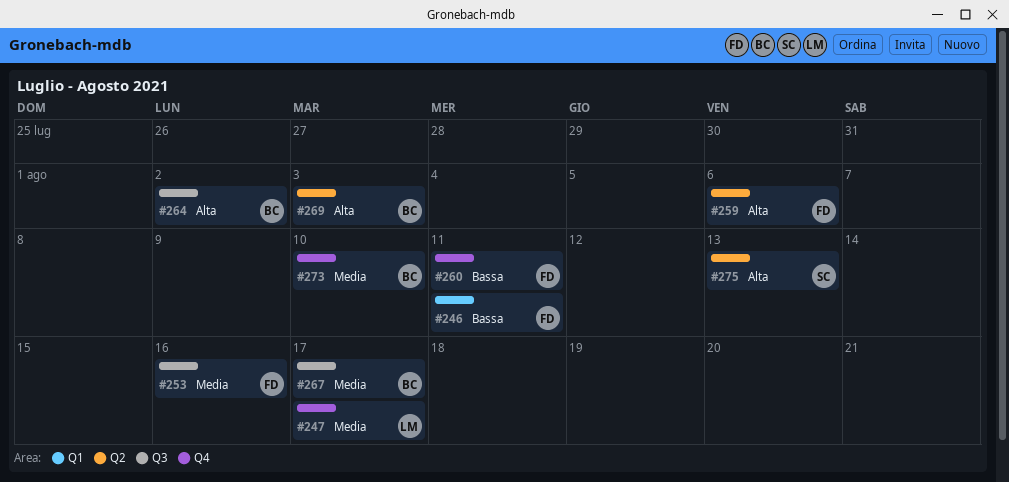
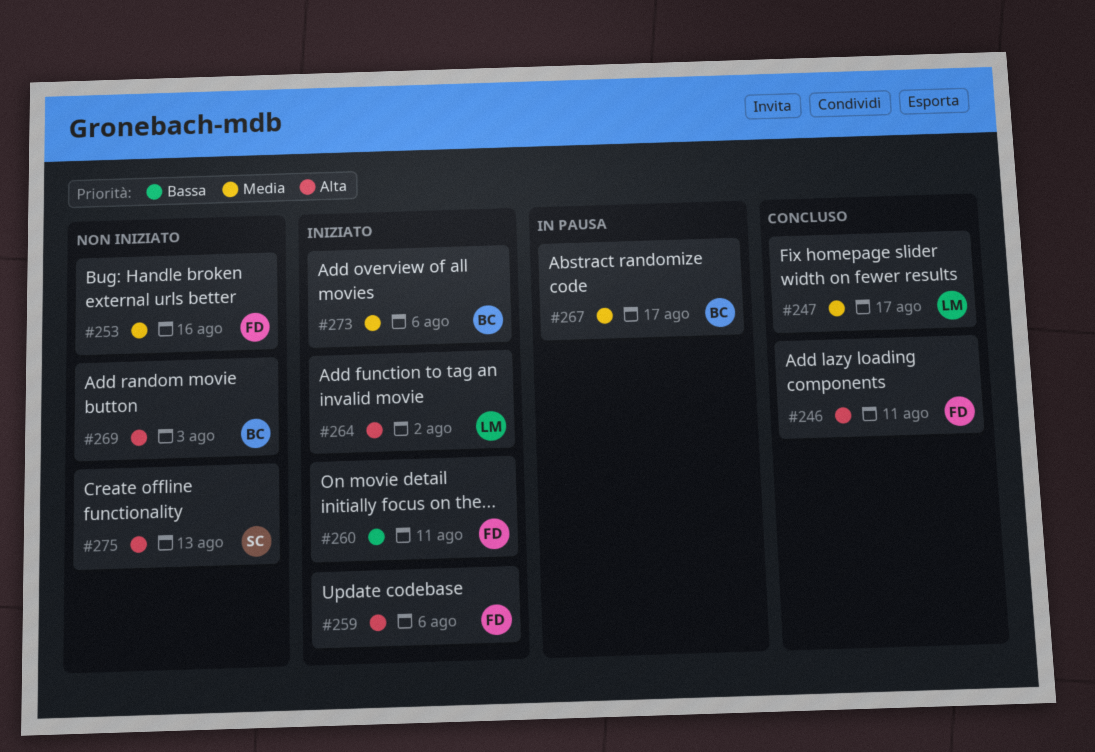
#246, priority: Bassa -> Alta
#264, owner: BC -> LM
#273, due: Aug 10 -> Aug 6

